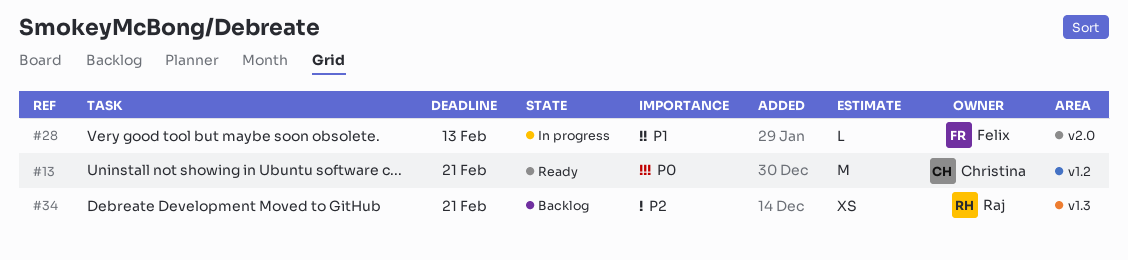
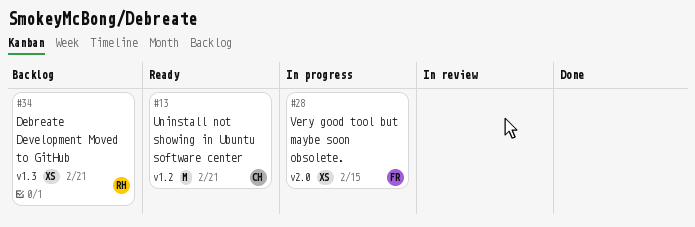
#28, estimate: L -> XS
#28, due: Feb 13 -> Feb 15

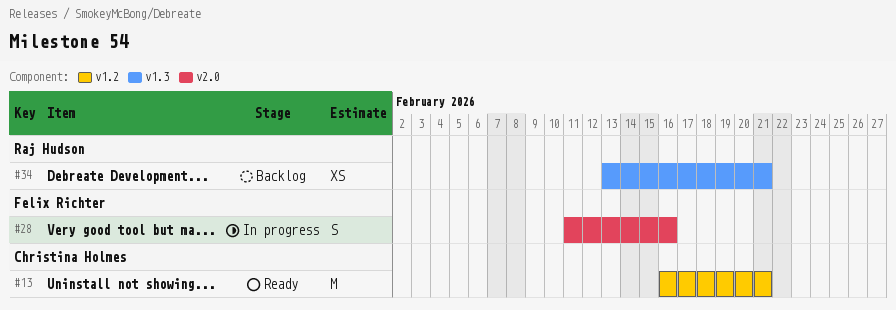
#28, estimate: XS -> S
#28, due: Feb 15 -> Feb 16

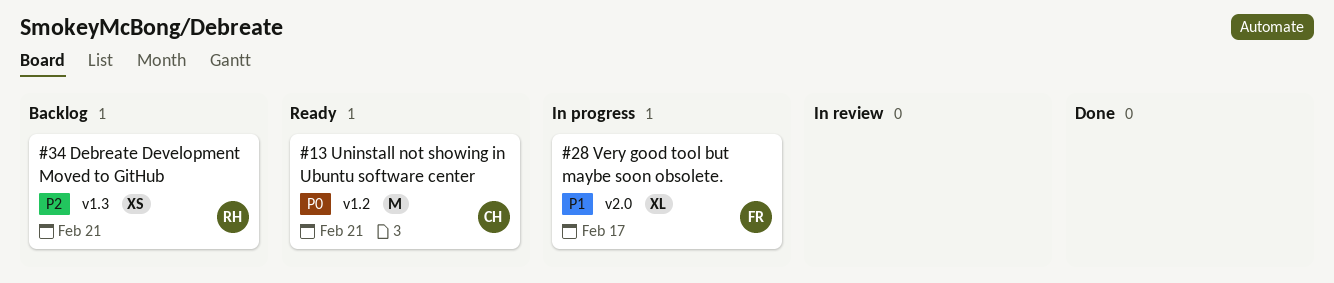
#28, estimate: S -> XL
#28, due: Feb 16 -> Feb 17

